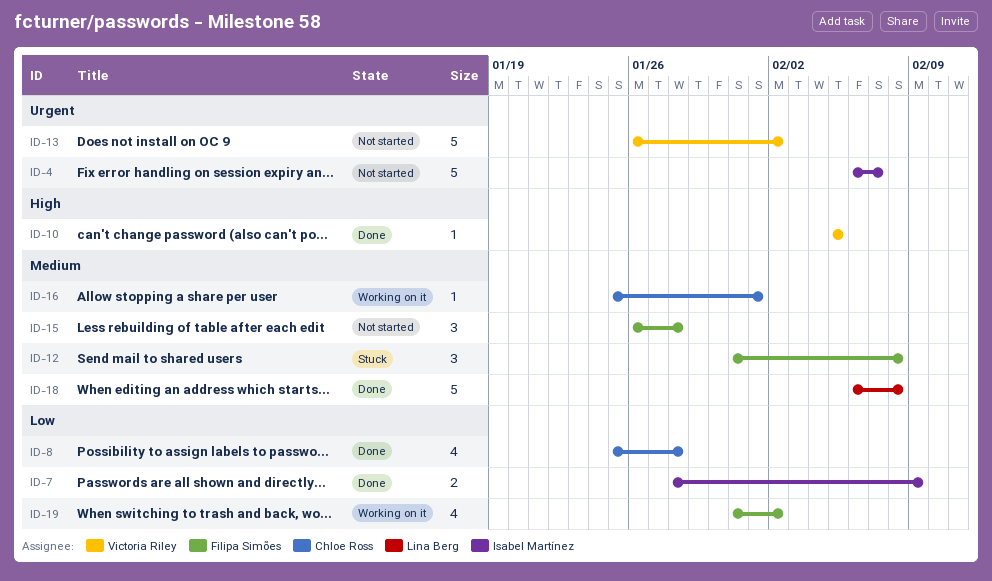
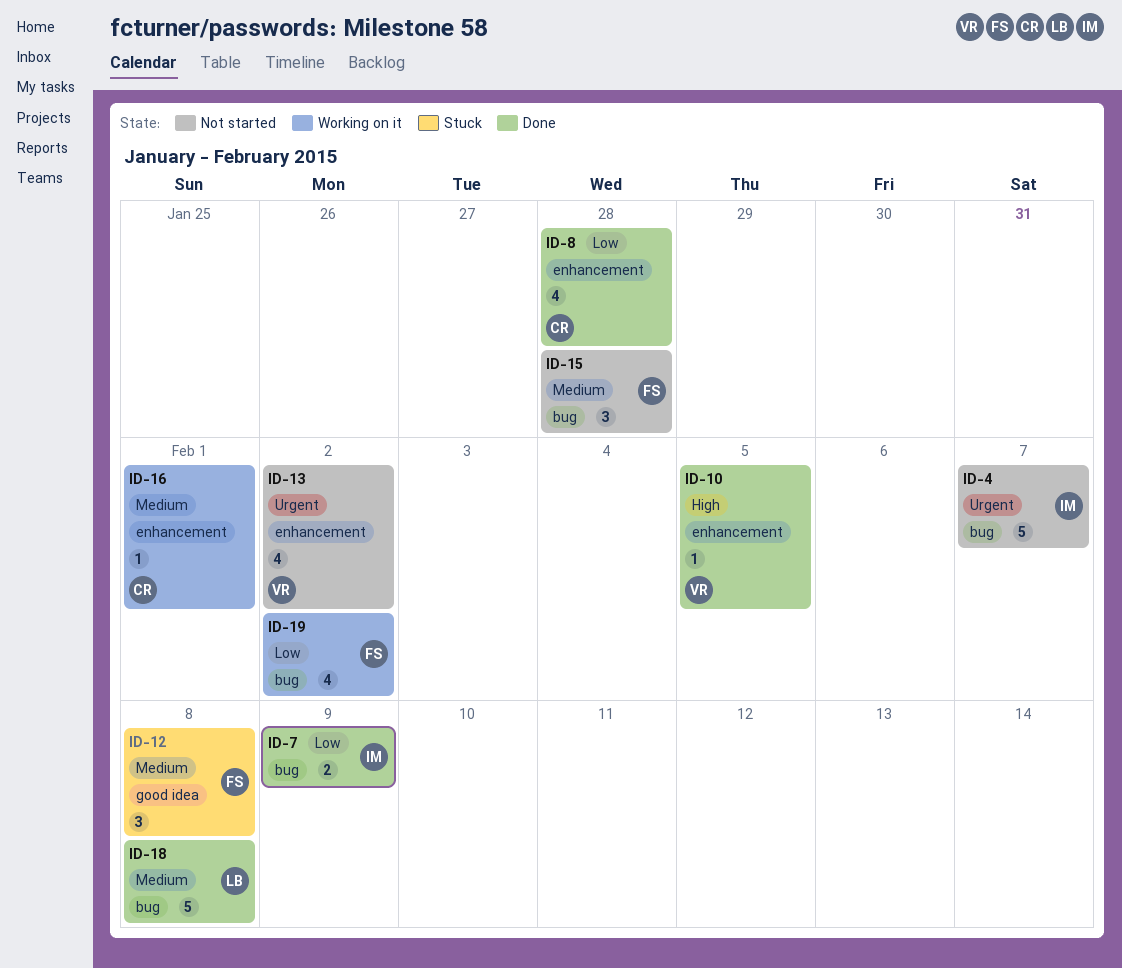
ID-13, estimate: 5 -> 4

